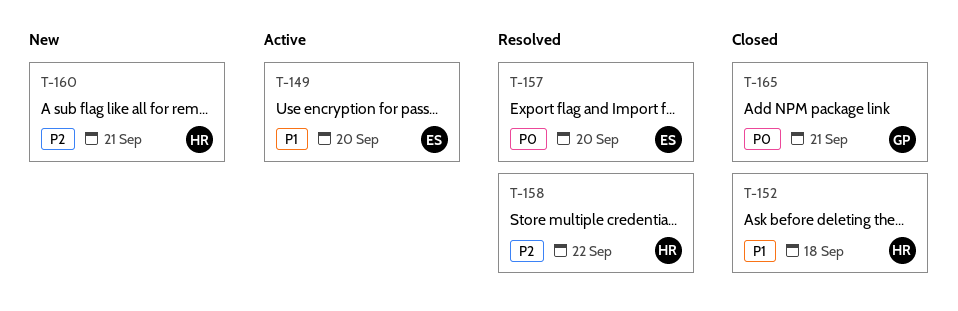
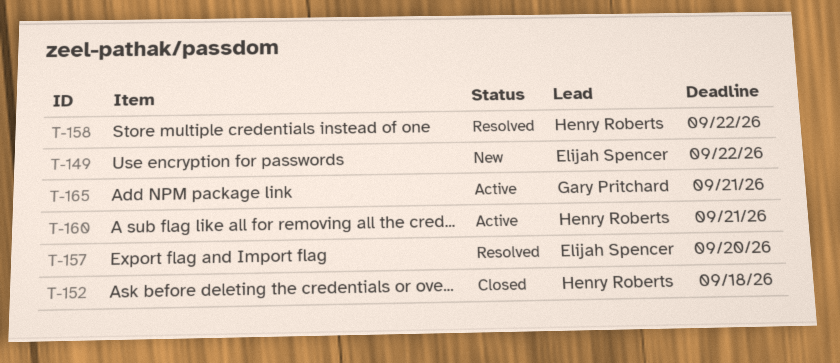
T-149, status: Active -> New
T-149, due: Sep 20 -> Sep 22
T-160, status: New -> Active
T-165, status: Closed -> Active

